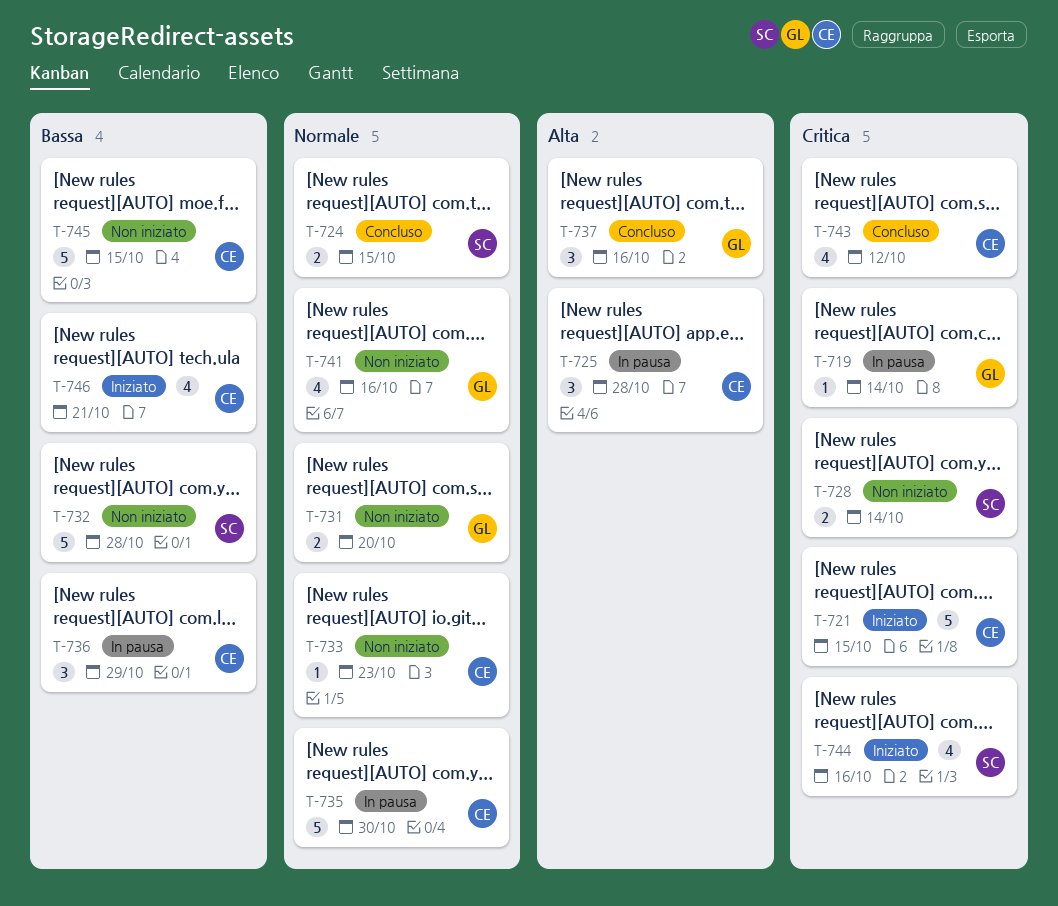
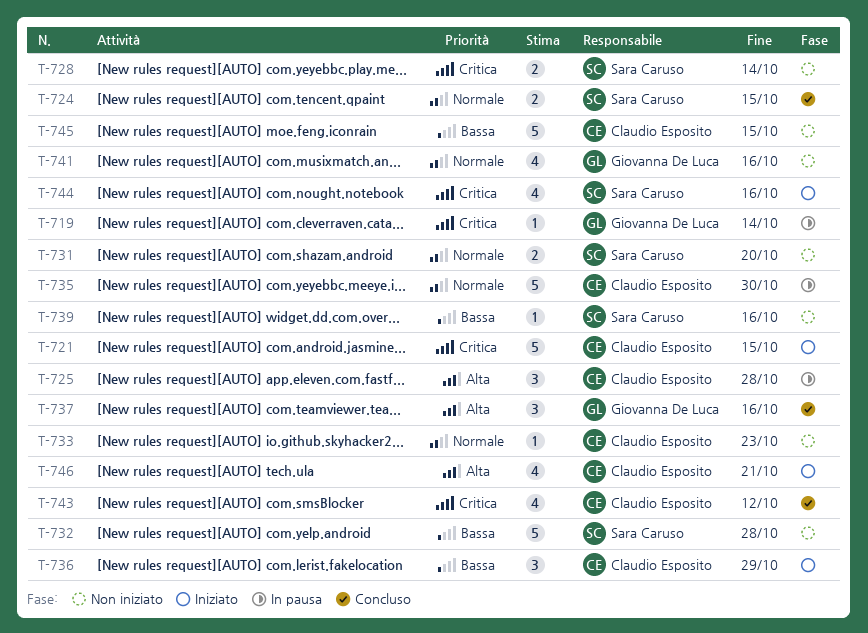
T-731, owner: Giovanna De Luca -> Sara Caruso
T-736, status: In pausa -> Iniziato
T-739: none -> present
T-746, priority: Bassa -> Alta

